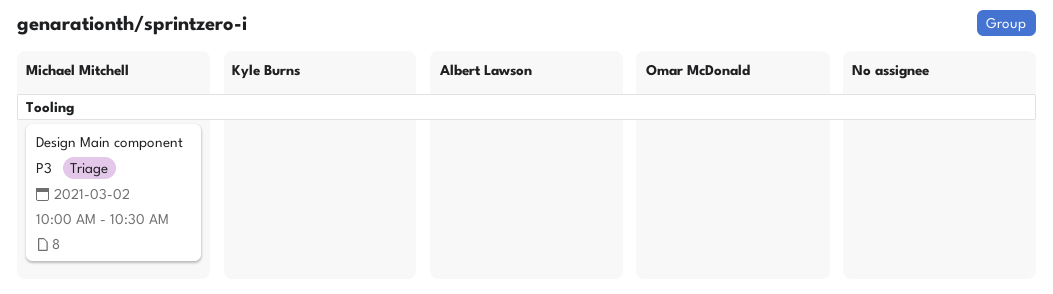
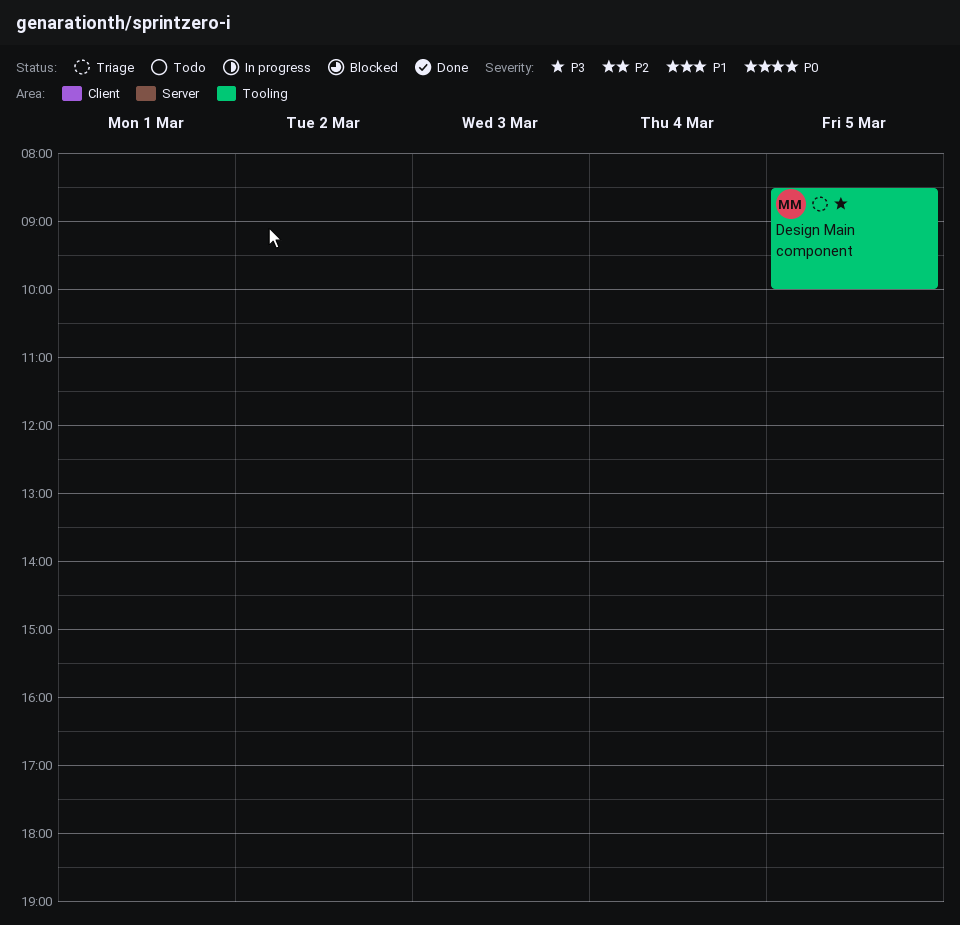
Design Main component, day: Mar 2 -> Mar 5
Design Main component, begins: 10:00 -> 08:30
Design Main component, ends: 10:30 -> 10:00

